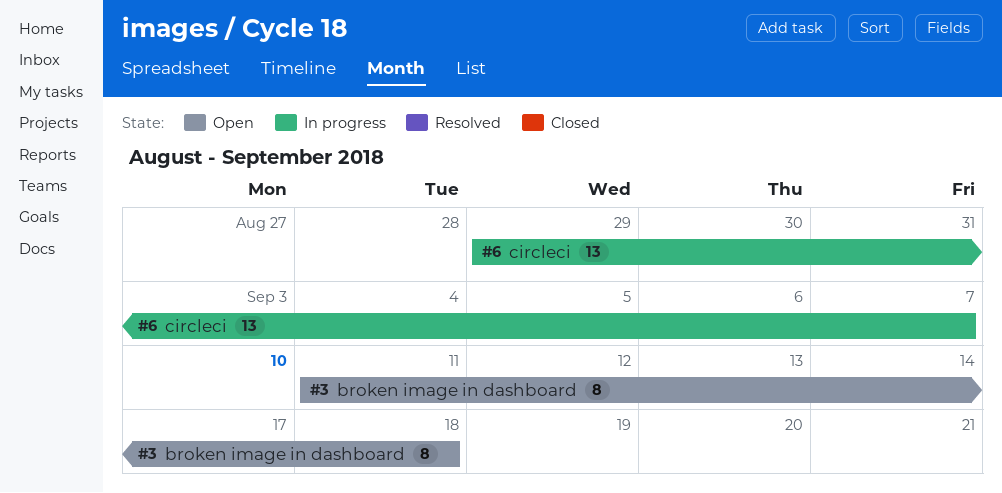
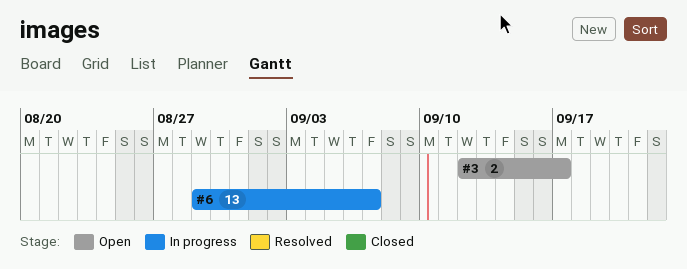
#3, estimate: 8 -> 2
#3, start: Sep 11 -> Sep 12
#3, due: Sep 18 -> Sep 17

